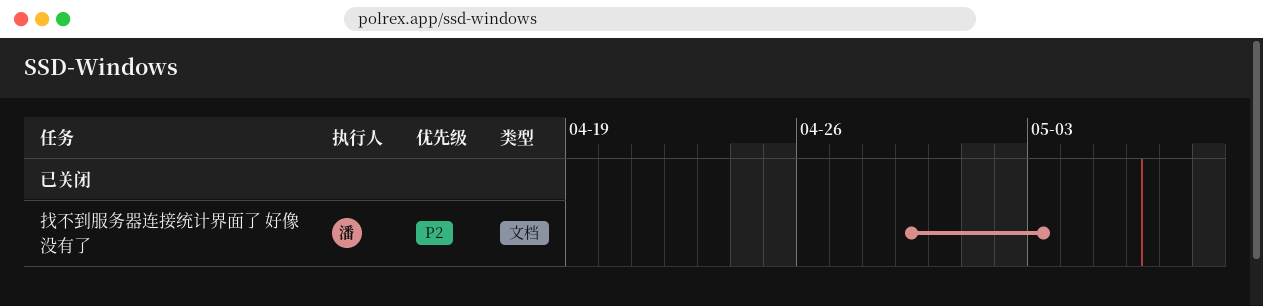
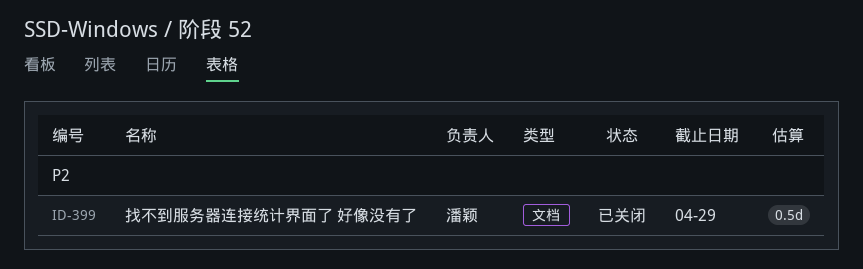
找不到服务器连接统计界面了 好像没有了, due: May 3 -> Apr 29

